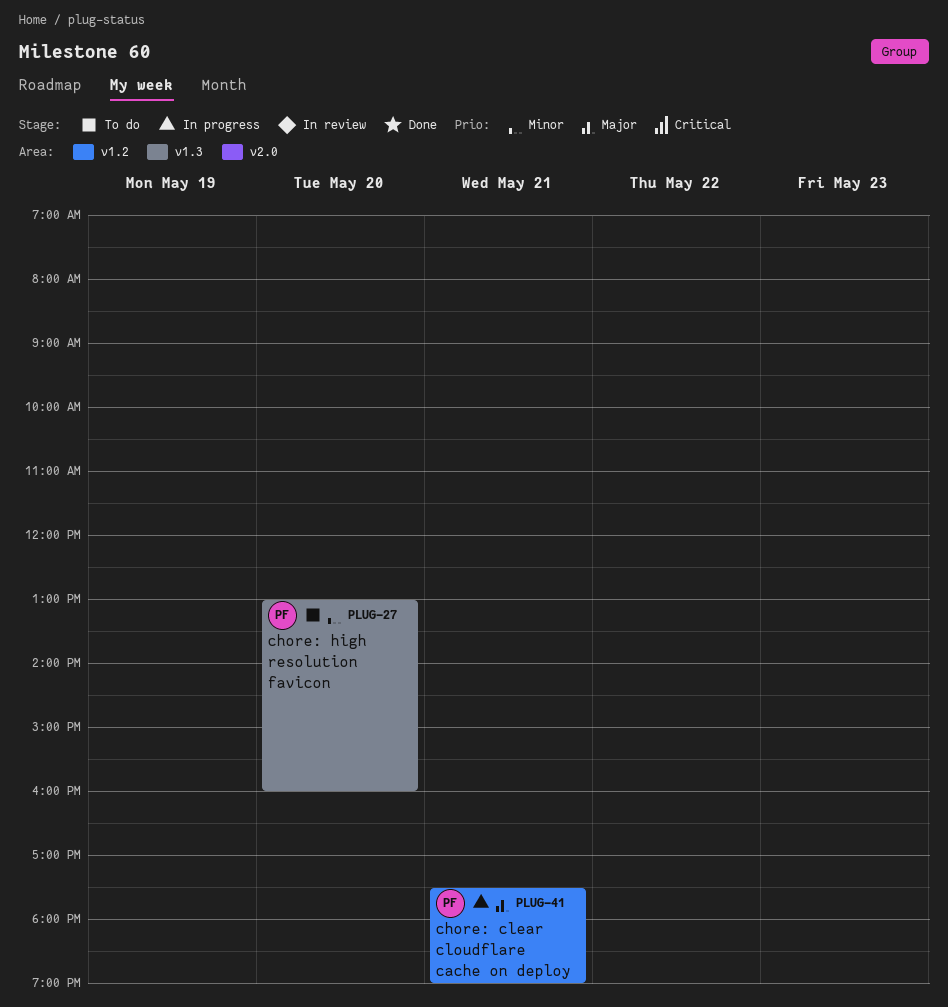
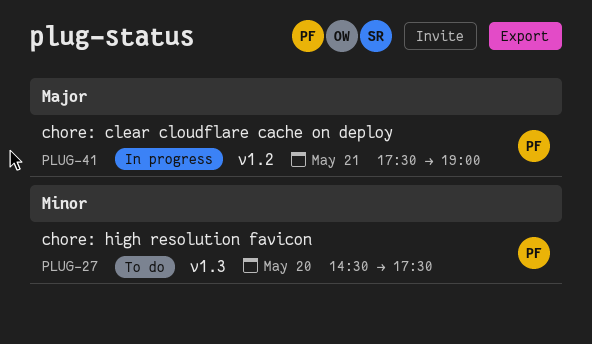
PLUG-27, begins: 13:00 -> 14:30
PLUG-27, ends: 16:00 -> 17:30

